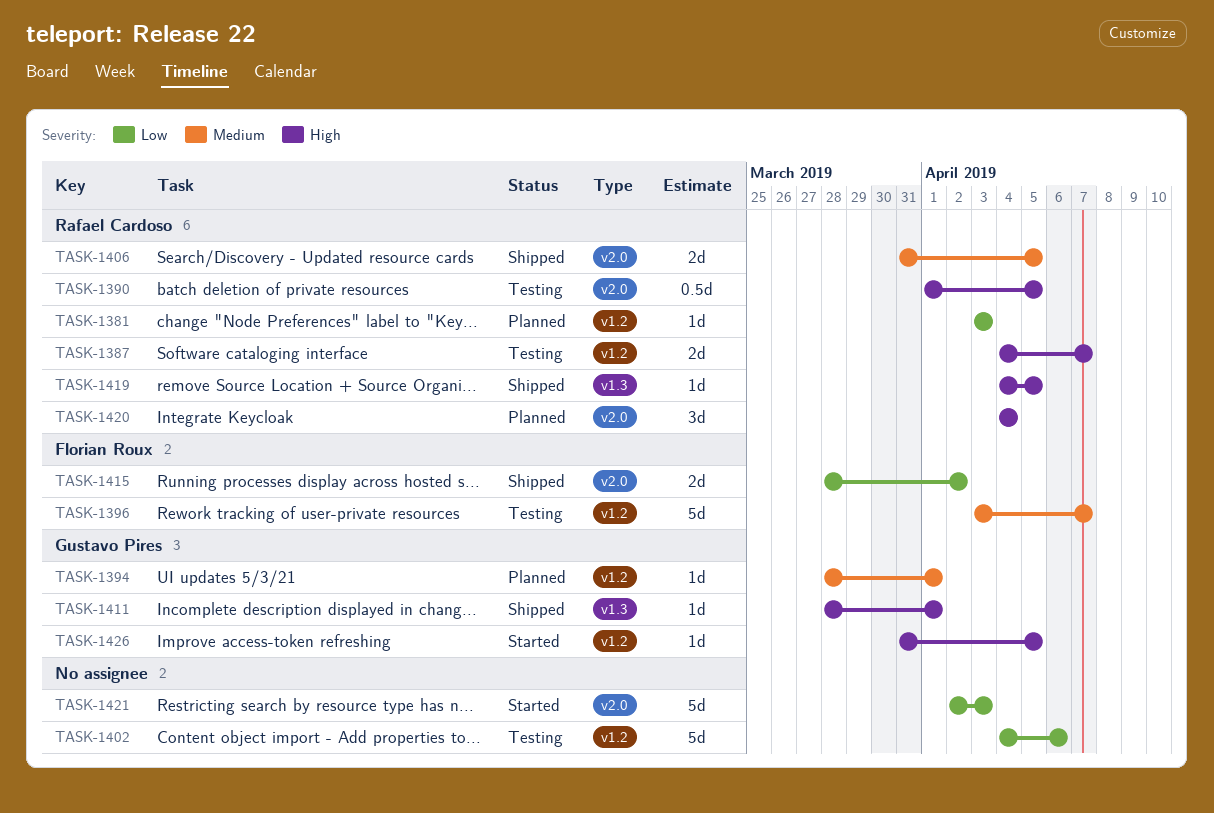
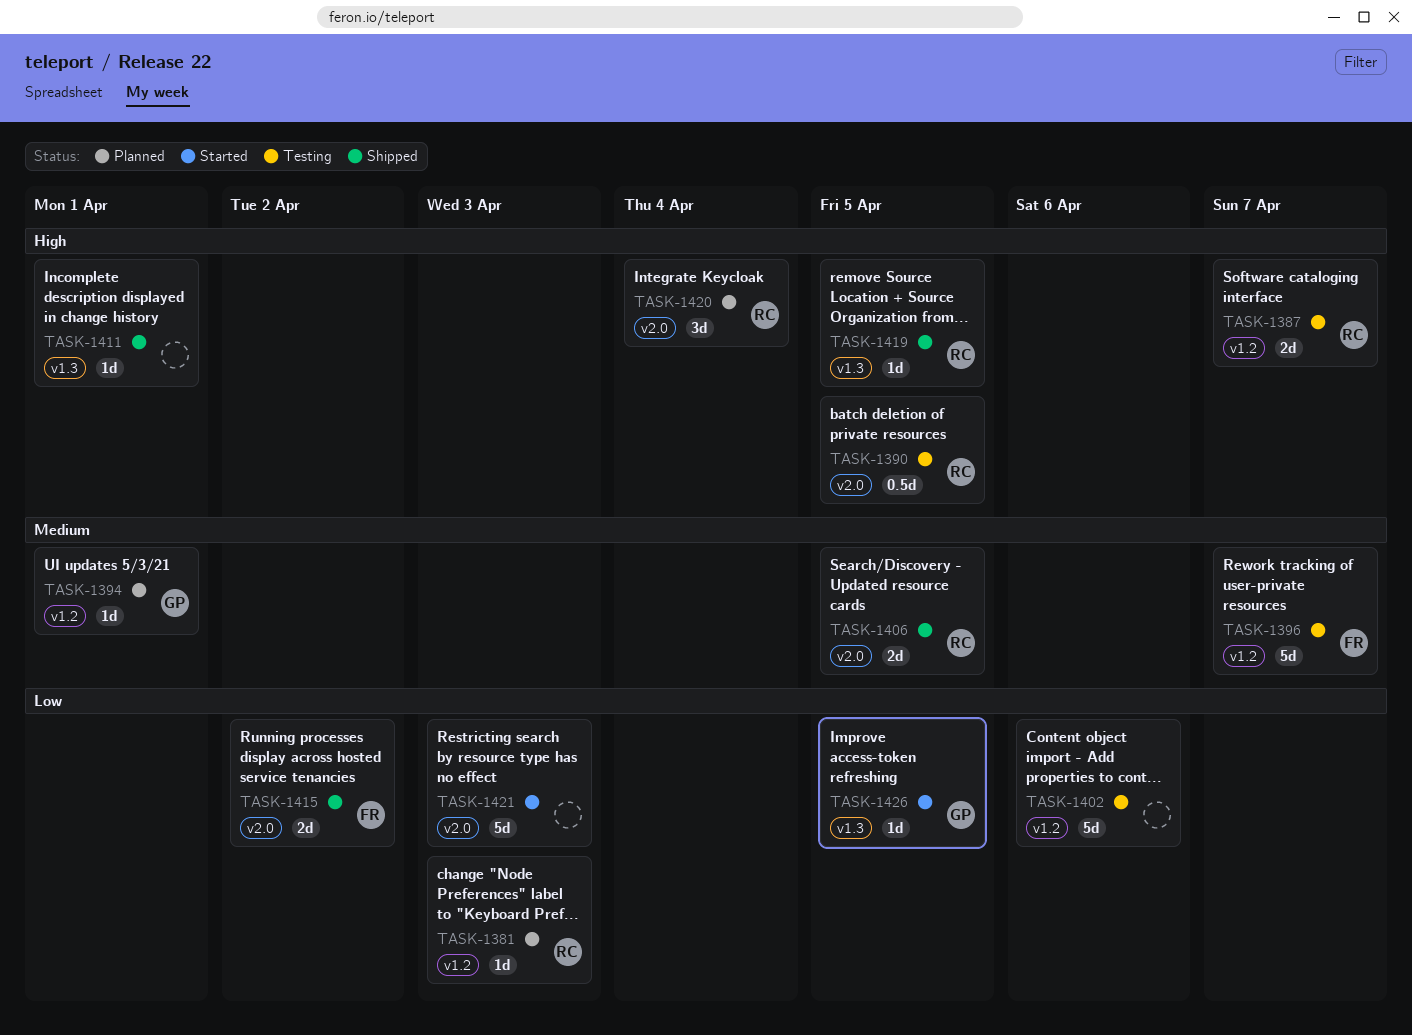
TASK-1411, owner: Gustavo Pires -> none
TASK-1426, priority: High -> Low
TASK-1426, label: v1.2 -> v1.3

